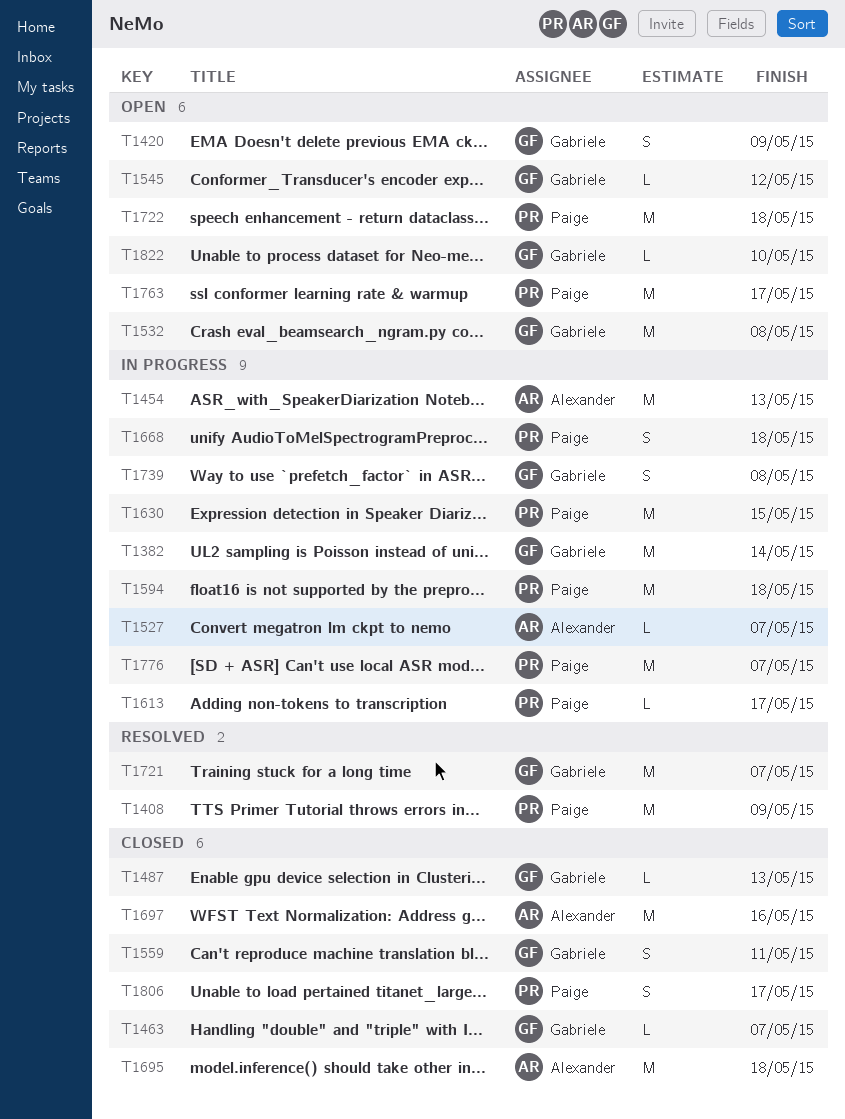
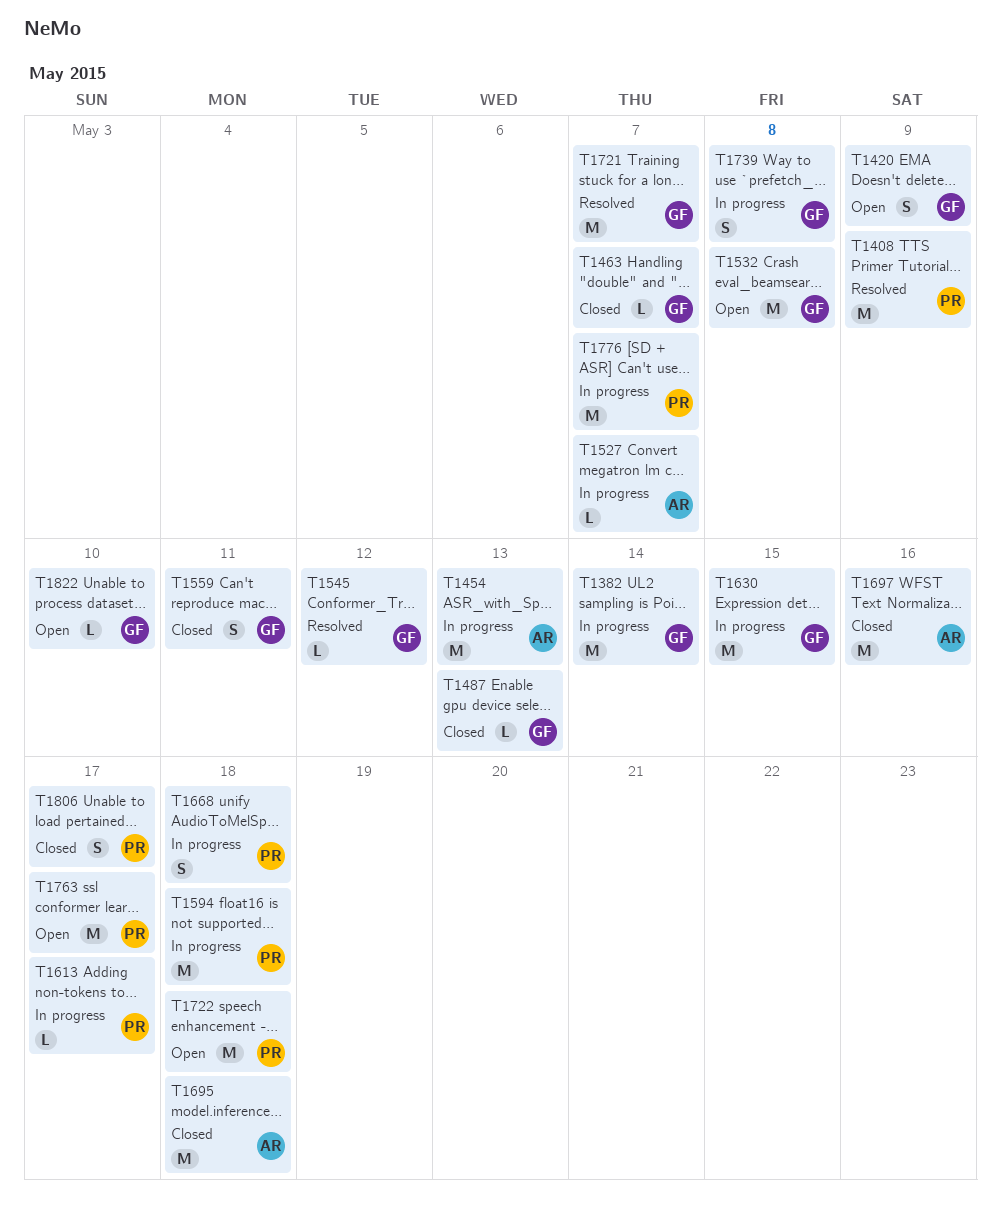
T1545, status: Open -> Resolved
T1630, owner: Paige -> Gabriele

